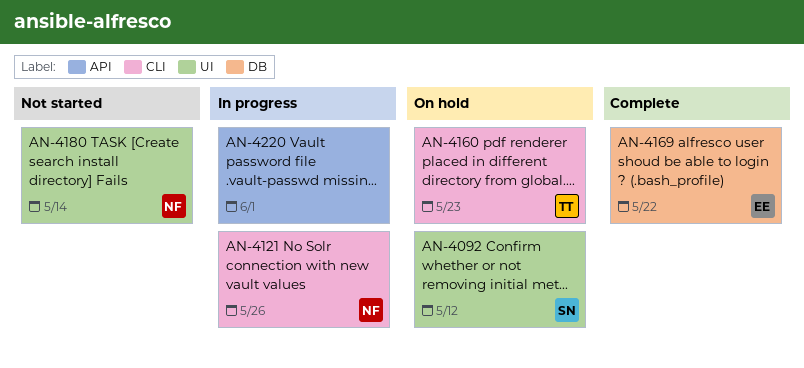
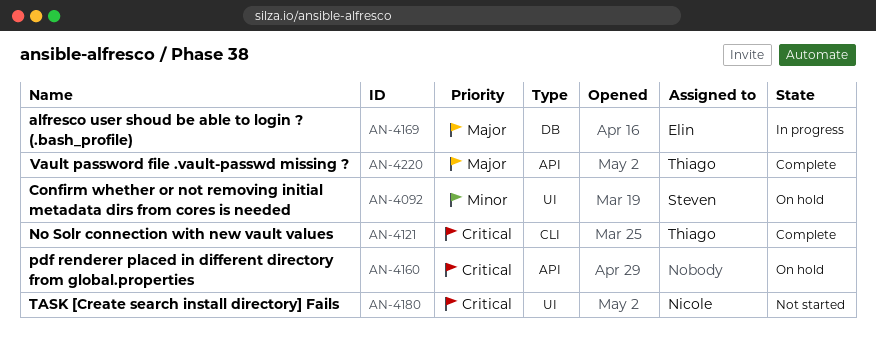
AN-4121, status: In progress -> Complete
AN-4121, owner: Nicole -> Thiago
AN-4160, owner: Thiago -> none
AN-4160, label: CLI -> API
AN-4169, status: Complete -> In progress
AN-4220, status: In progress -> Complete
AN-4220, owner: none -> Thiago

